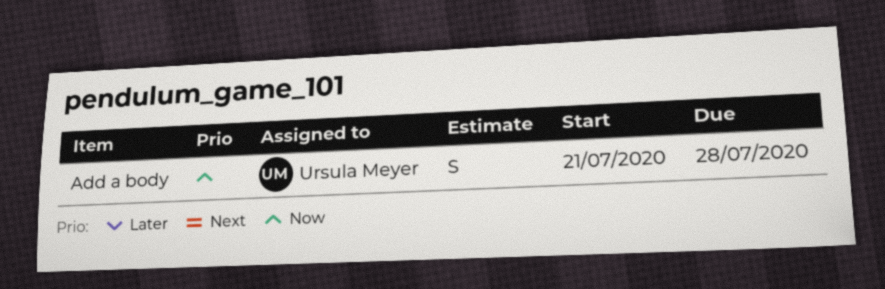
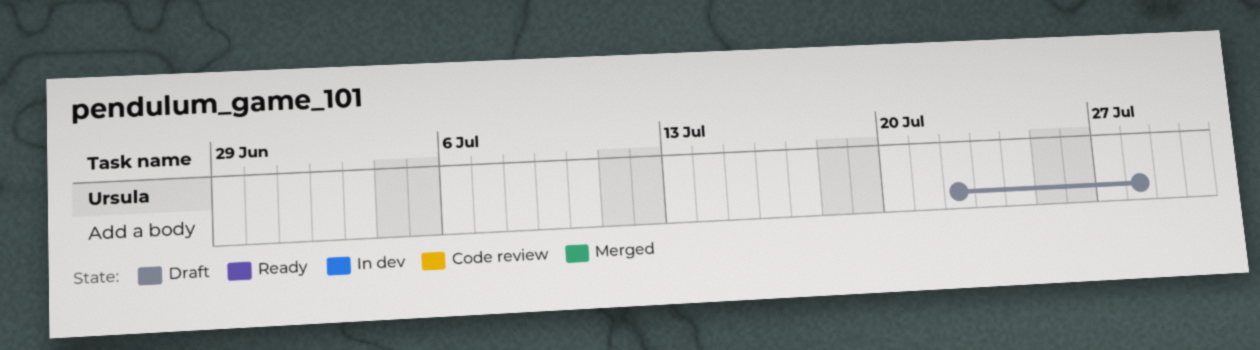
Add a body, start: Jul 21 -> Jul 22

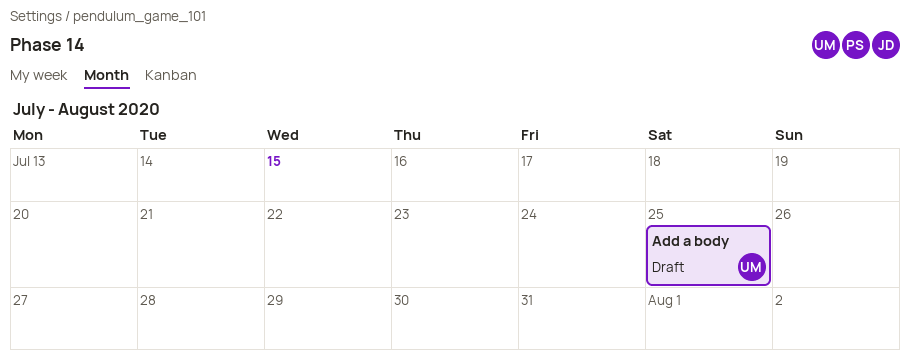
Add a body, due: Jul 28 -> Jul 25

